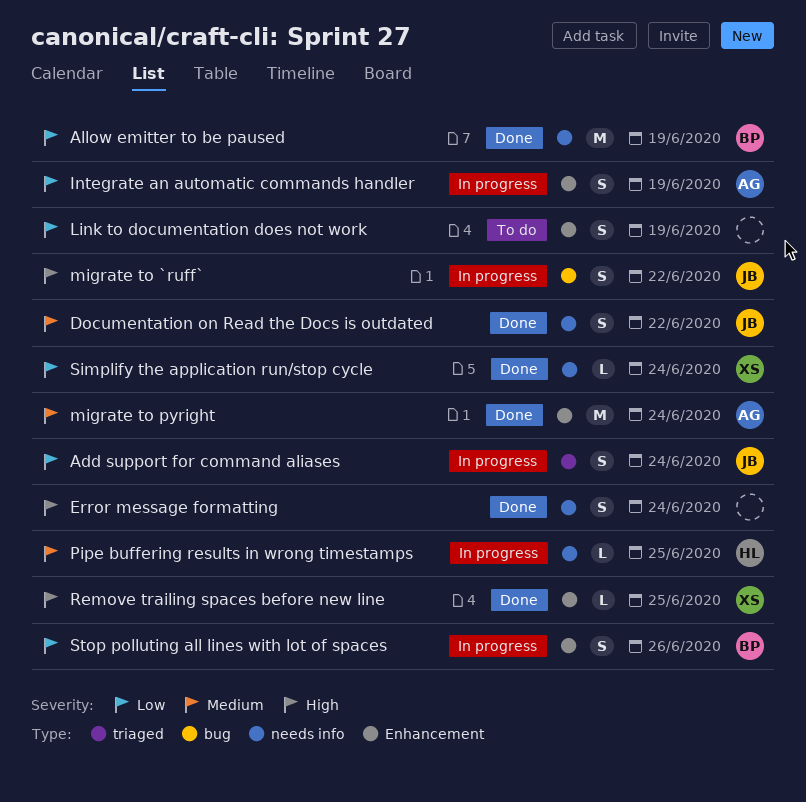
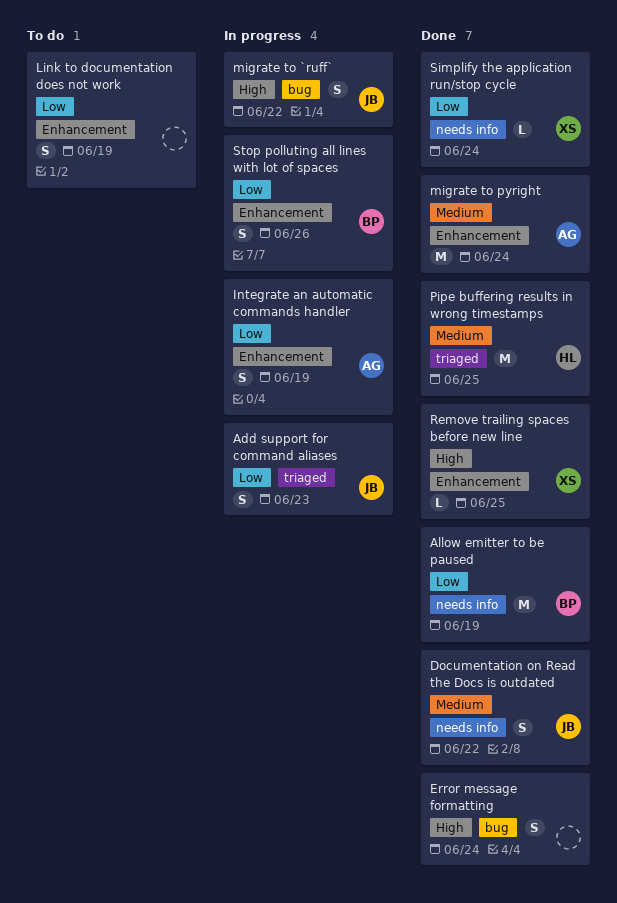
Add support for command aliases, due: Jun 24 -> Jun 23
Error message formatting, label: needs info -> bug
Pipe buffering results in wrong timestamps, status: In progress -> Done
Pipe buffering results in wrong timestamps, label: needs info -> triaged
Pipe buffering results in wrong timestamps, estimate: L -> M

